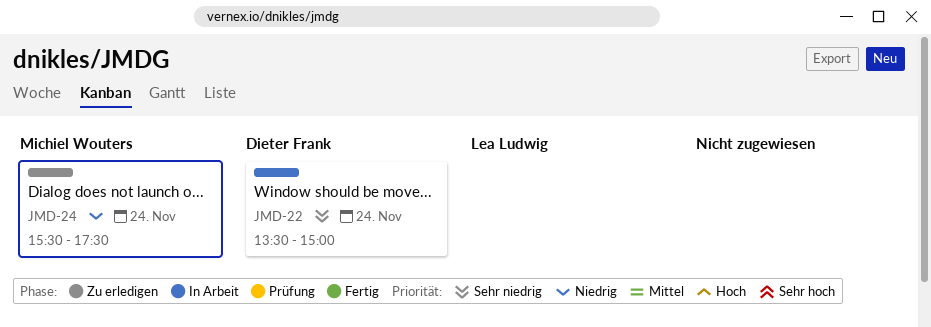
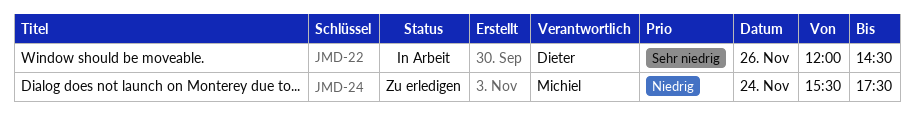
JMD-22, day: Nov 24 -> Nov 26
JMD-22, begins: 13:30 -> 12:00
JMD-22, ends: 15:00 -> 14:30

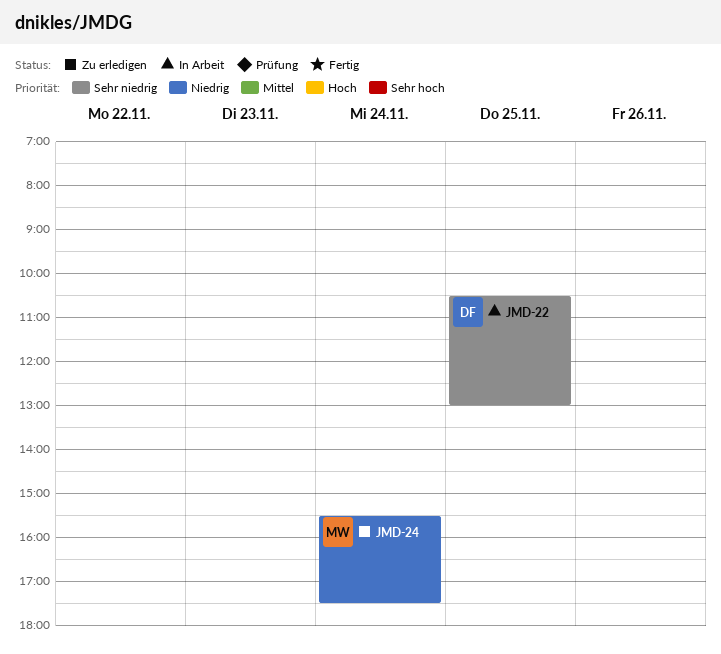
JMD-22, day: Nov 26 -> Nov 25
JMD-22, begins: 12:00 -> 10:30
JMD-22, ends: 14:30 -> 13:00

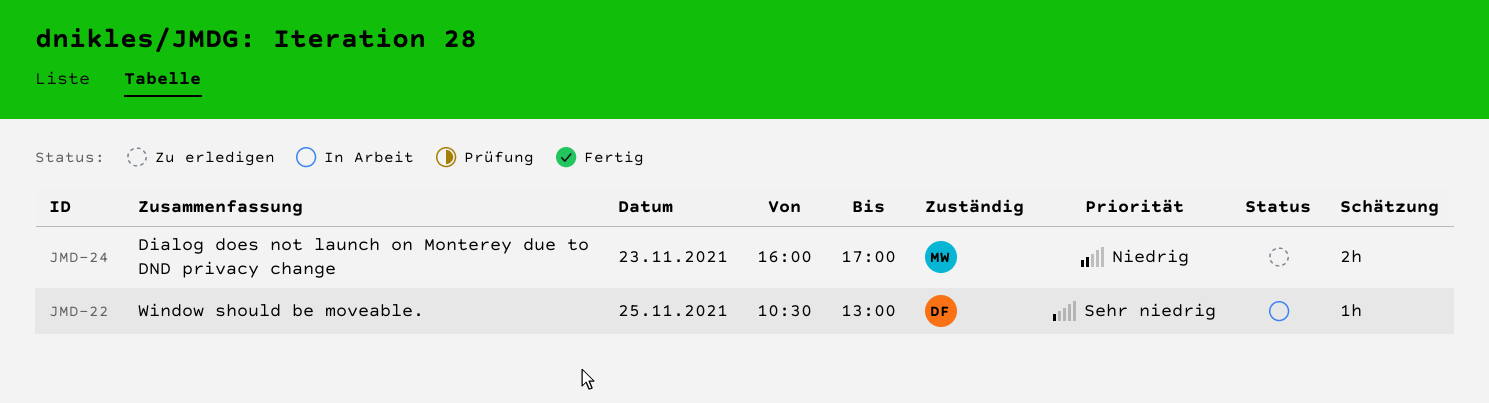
JMD-24, day: Nov 24 -> Nov 23
JMD-24, begins: 15:30 -> 16:00
JMD-24, ends: 17:30 -> 17:00

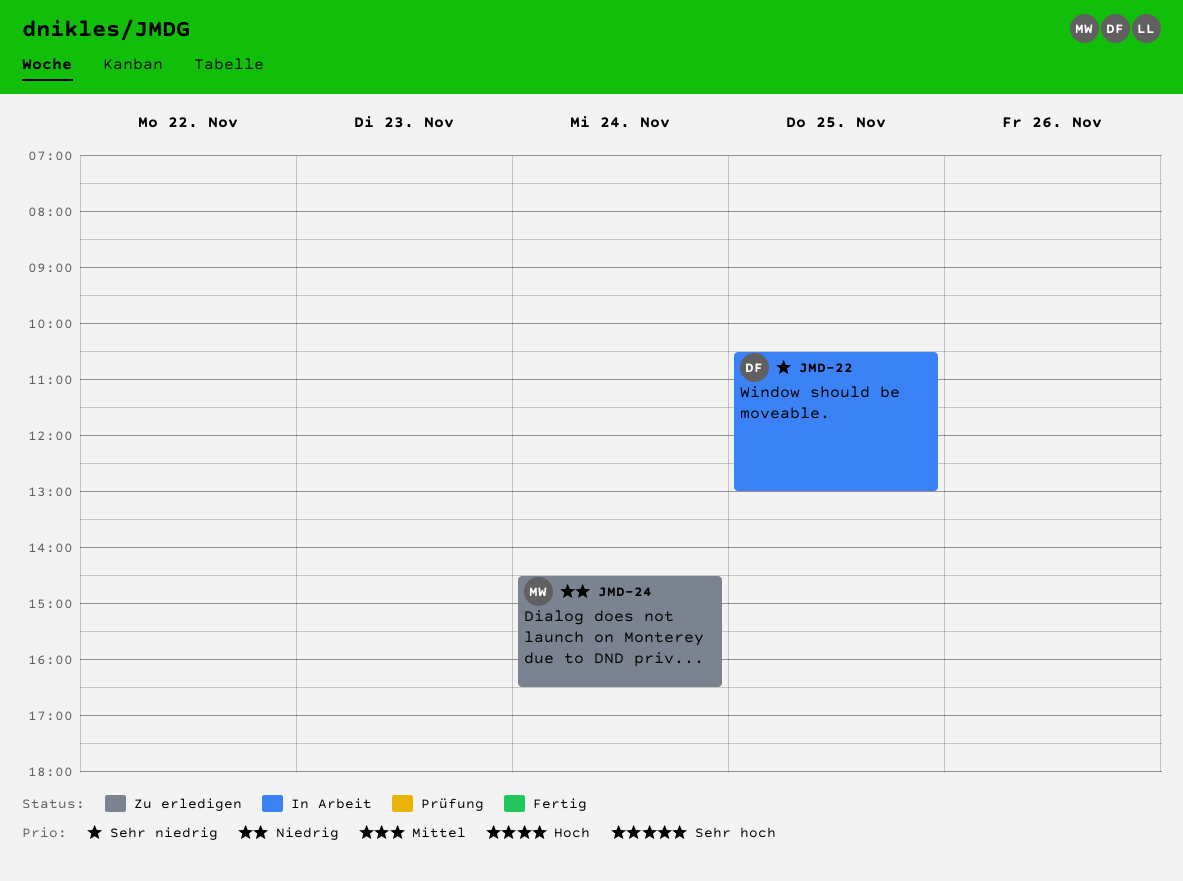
JMD-24, day: Nov 23 -> Nov 24
JMD-24, begins: 16:00 -> 14:30
JMD-24, ends: 17:00 -> 16:30

